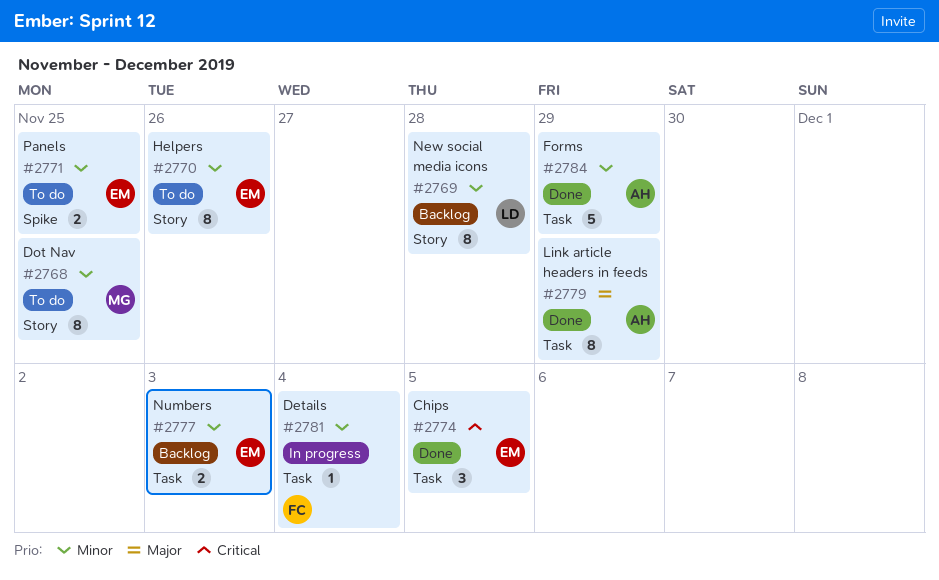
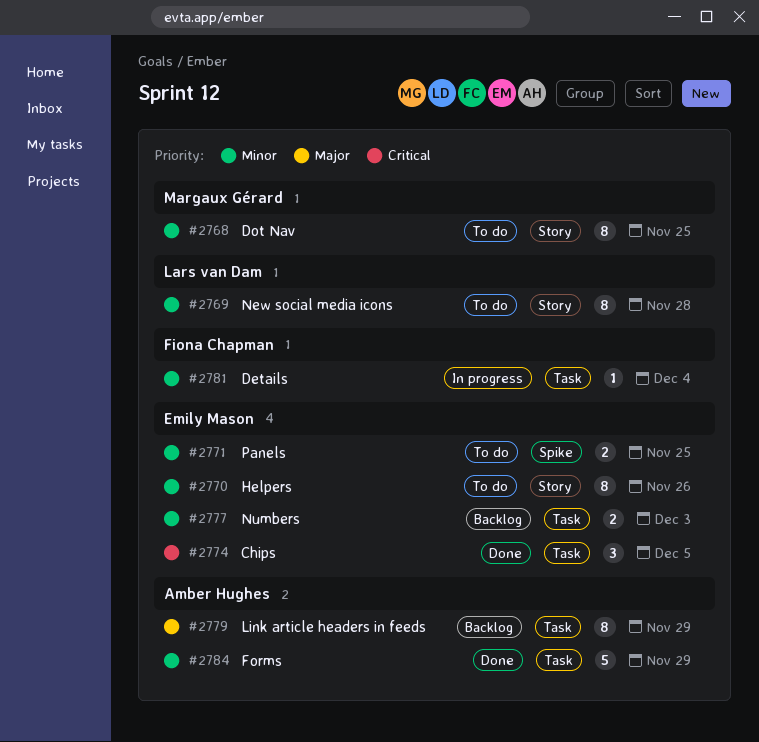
#2769, status: Backlog -> To do
#2779, status: Done -> Backlog

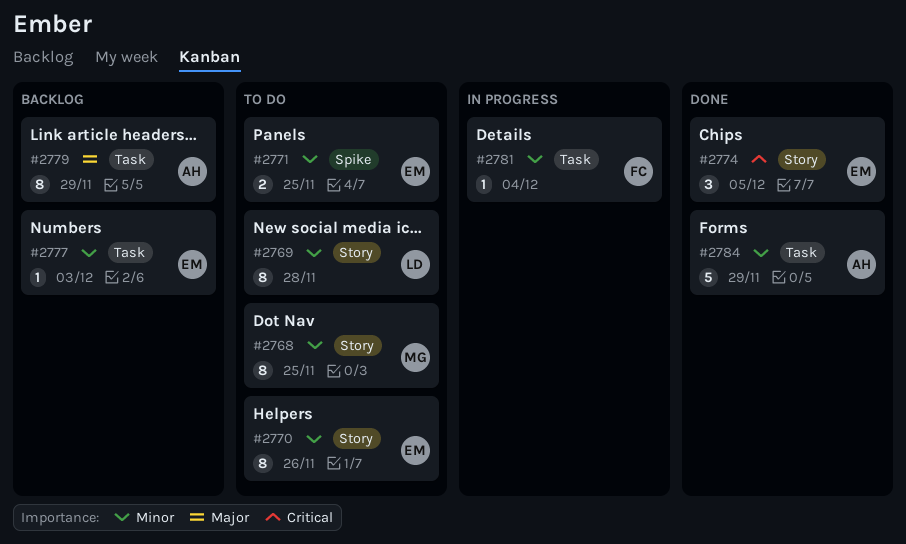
#2774, label: Task -> Story
#2777, estimate: 2 -> 1

